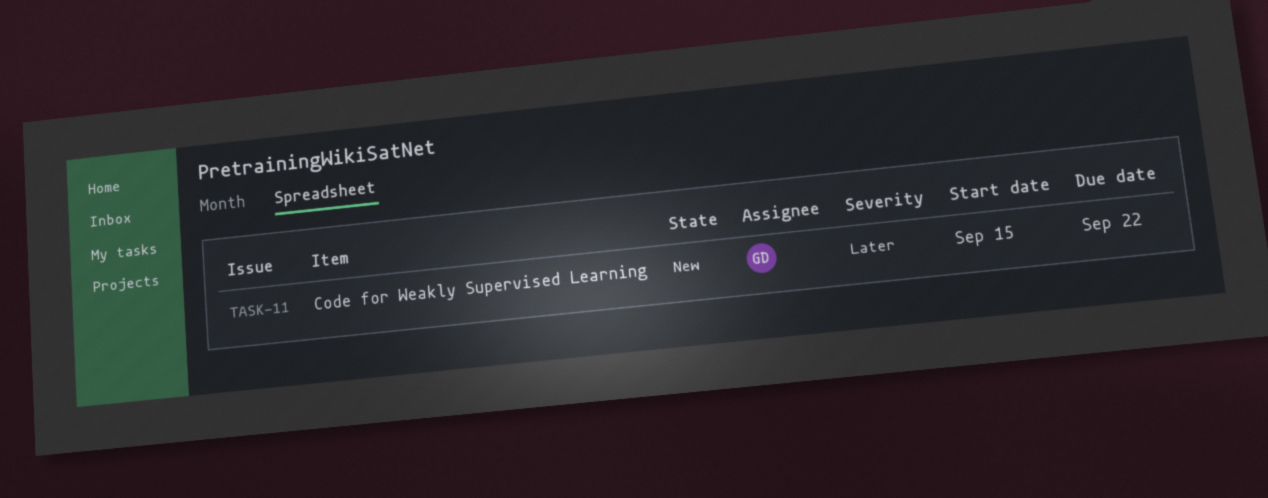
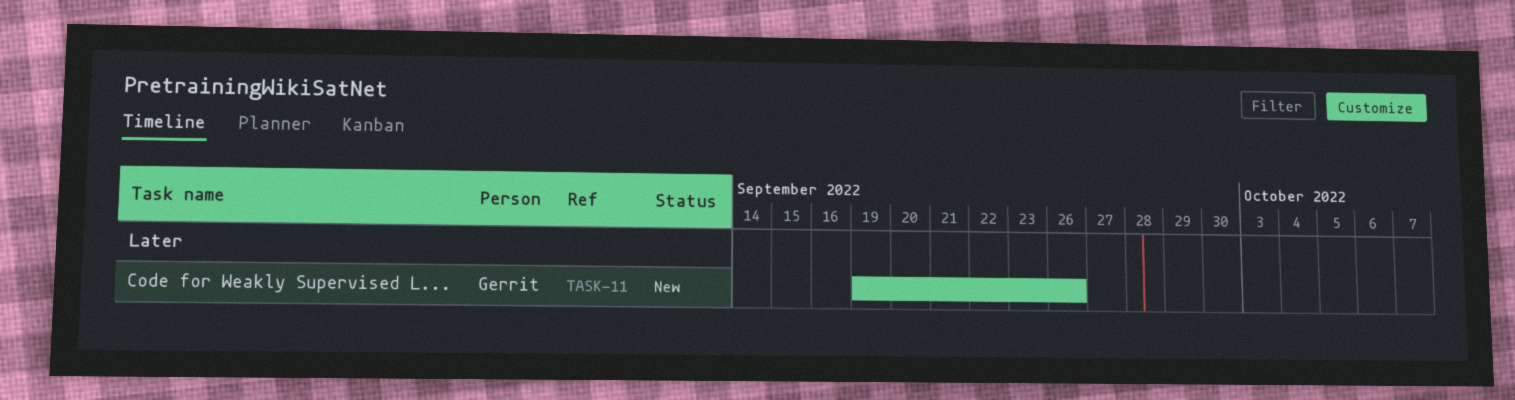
TASK-11, start: Sep 15 -> Sep 19
TASK-11, due: Sep 22 -> Sep 26

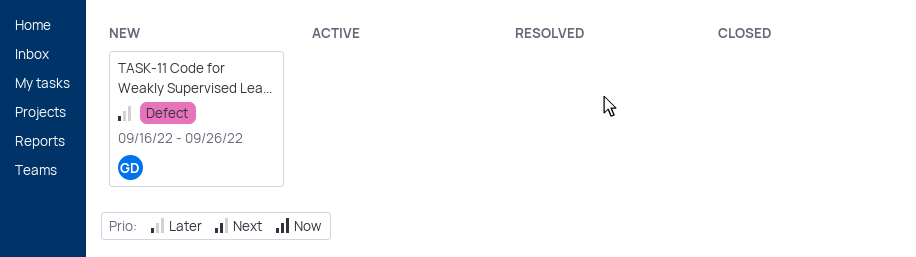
TASK-11, start: Sep 19 -> Sep 16

